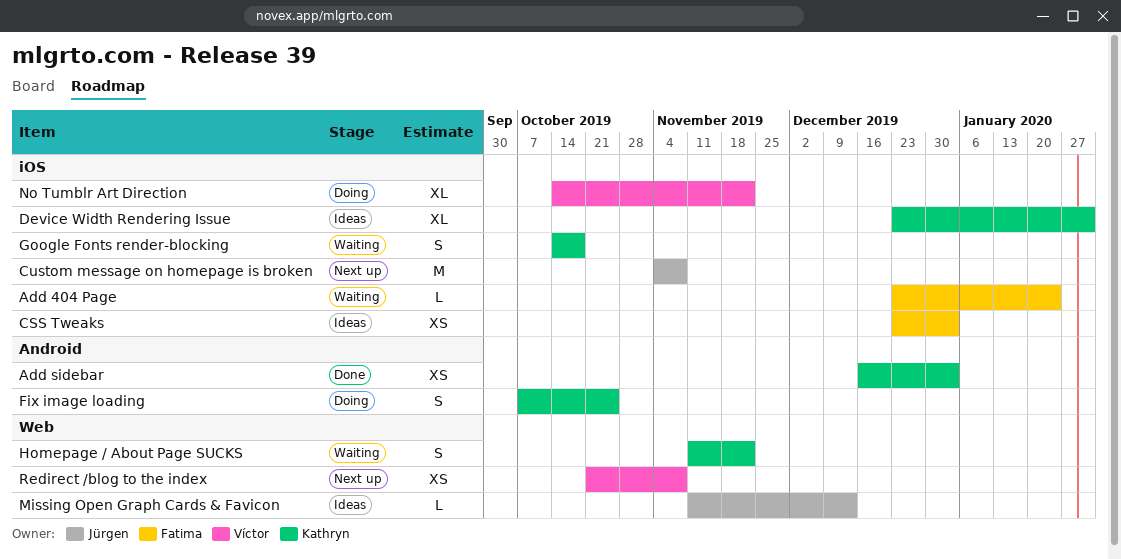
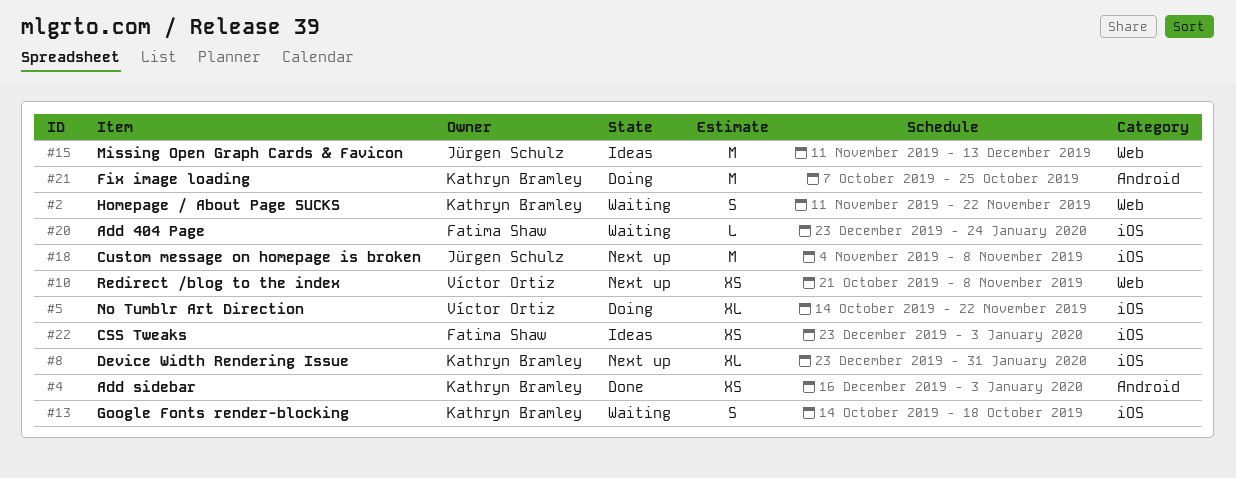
Device Width Rendering Issue, status: Ideas -> Next up
Fix image loading, estimate: S -> M
Missing Open Graph Cards & Favicon, estimate: L -> M

